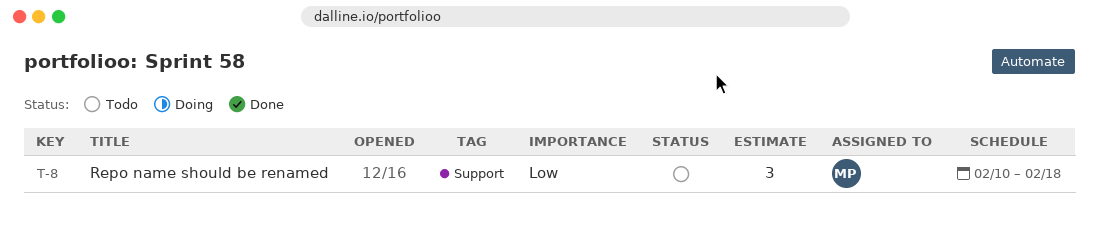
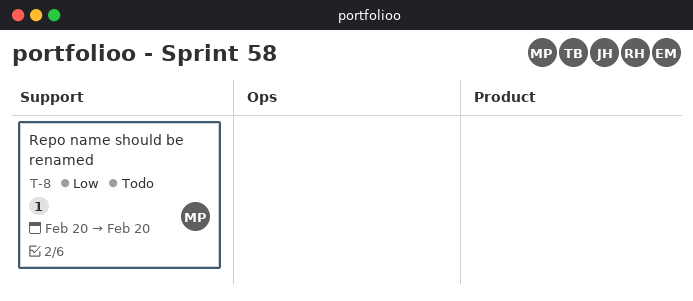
T-8, estimate: 3 -> 1
T-8, start: Feb 10 -> Feb 20
T-8, due: Feb 18 -> Feb 20

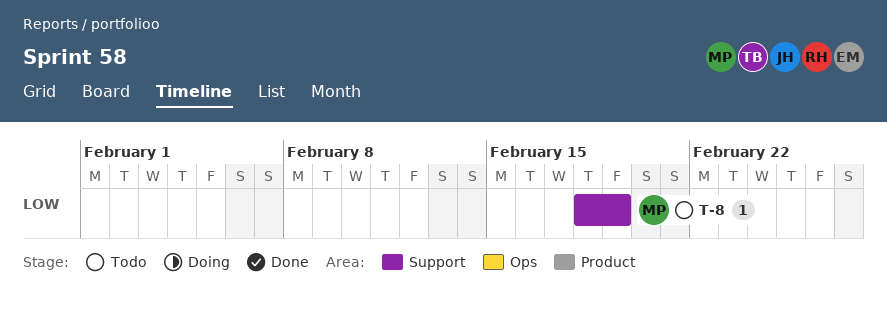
T-8, start: Feb 20 -> Feb 18
T-8, due: Feb 20 -> Feb 19

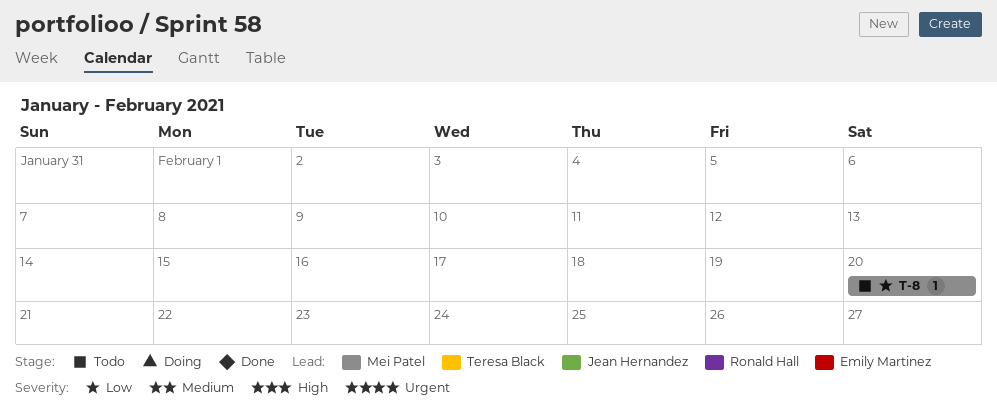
T-8, start: Feb 18 -> Feb 20
T-8, due: Feb 19 -> Feb 20

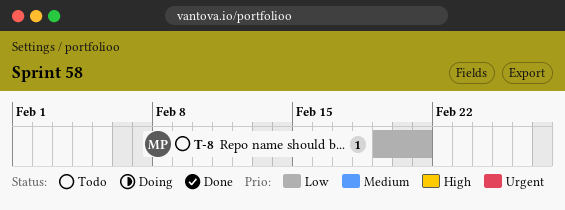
T-8, start: Feb 20 -> Feb 19
T-8, due: Feb 20 -> Feb 21

